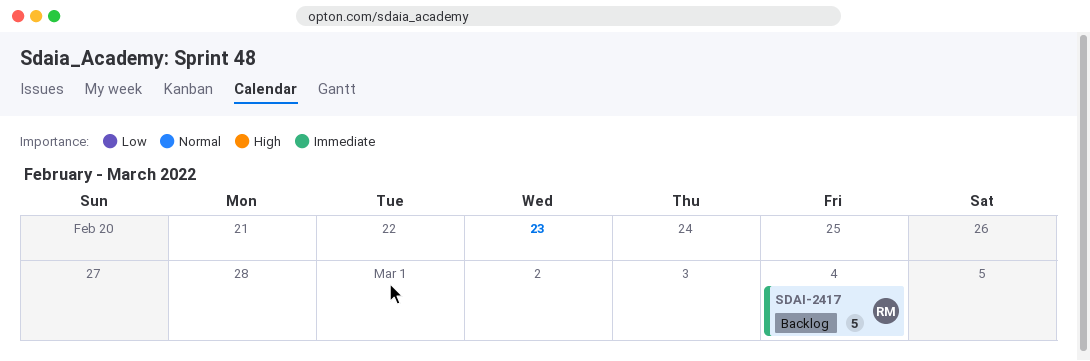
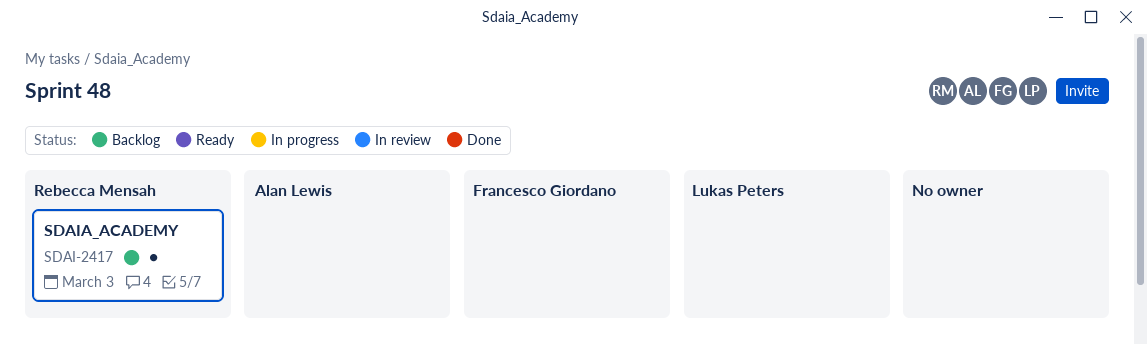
SDAI-2417, estimate: 5 -> 1
SDAI-2417, due: Mar 4 -> Mar 3

